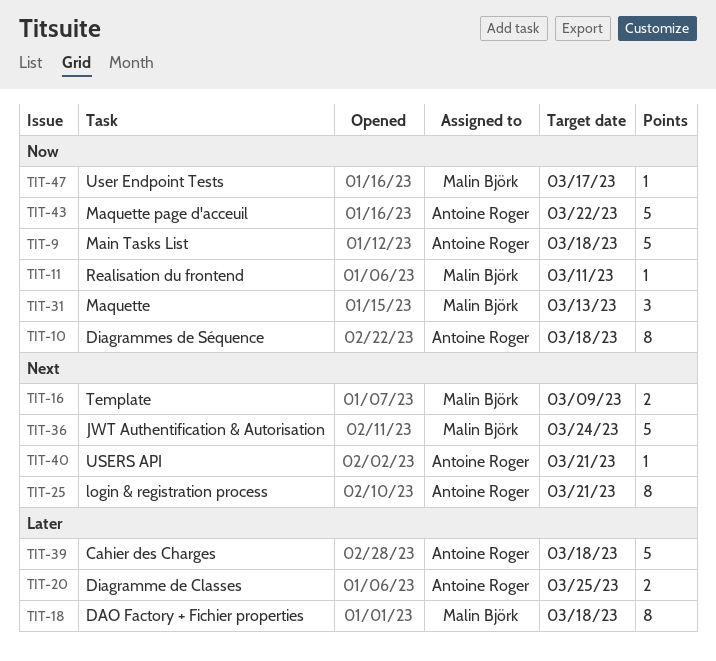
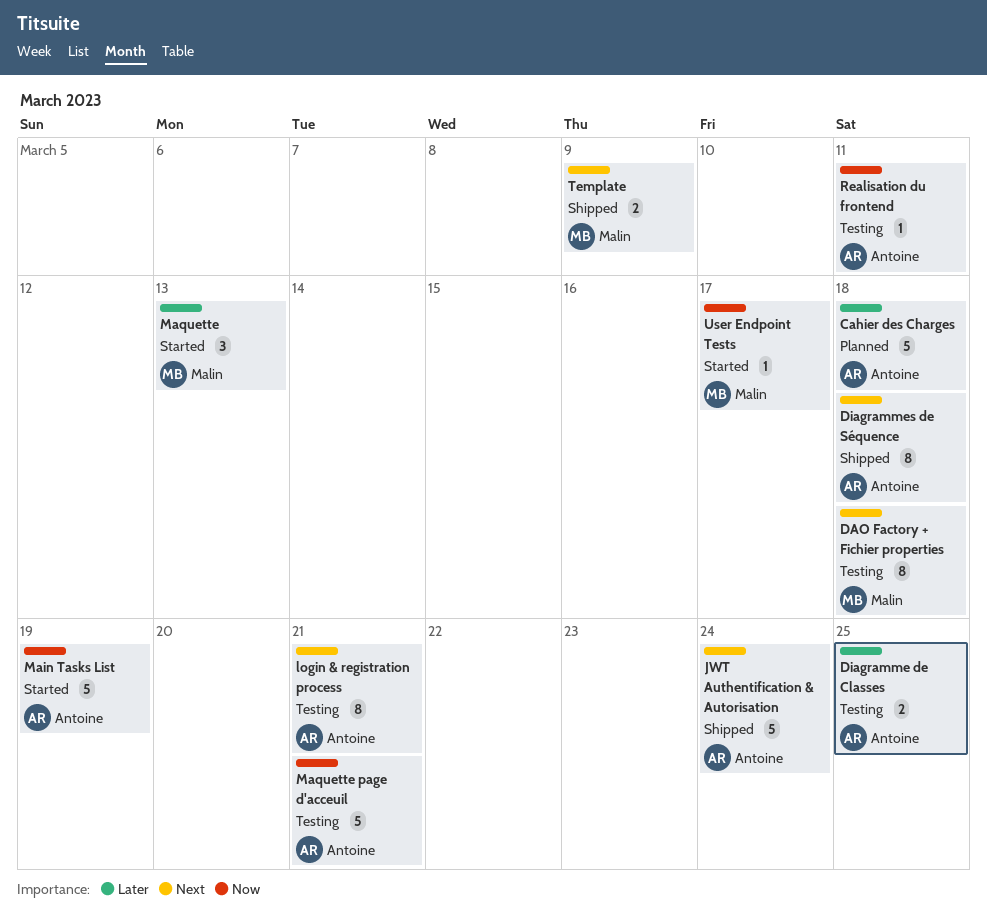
DAO Factory + Fichier properties, priority: Later -> Next
Diagrammes de Séquence, priority: Now -> Next
JWT Authentification & Autorisation, owner: Malin Björk -> Antoine Roger
Main Tasks List, due: Mar 18 -> Mar 19
Maquette, priority: Now -> Later
Maquette page d'acceuil, due: Mar 22 -> Mar 21
Realisation du frontend, owner: Malin Björk -> Antoine Roger
USERS API: present -> none

